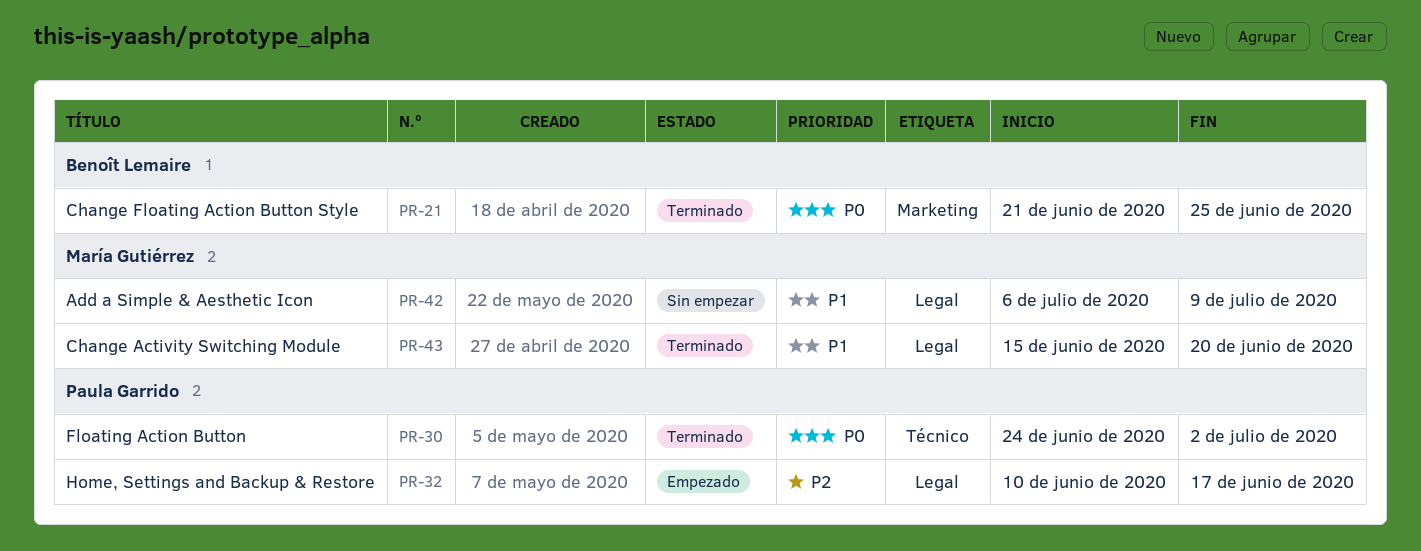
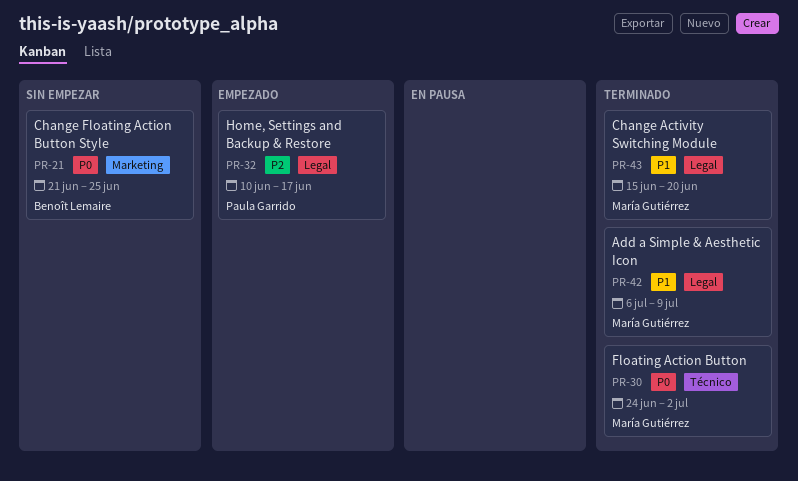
PR-21, status: Terminado -> Sin empezar
PR-30, owner: Paula Garrido -> María Gutiérrez
PR-42, status: Sin empezar -> Terminado

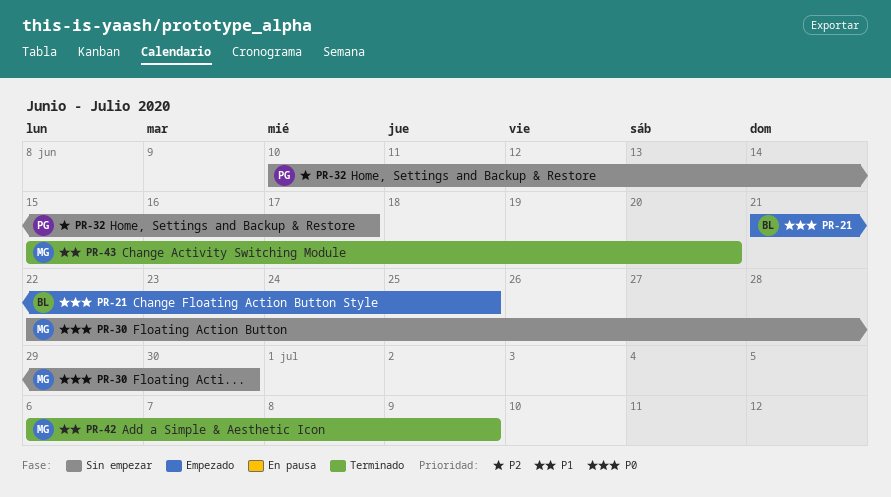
PR-21, status: Sin empezar -> Empezado
PR-30, status: Terminado -> Sin empezar
PR-30, start: Jun 24 -> Jun 22
PR-30, due: Jul 2 -> Jun 30
PR-32, status: Empezado -> Sin empezar

